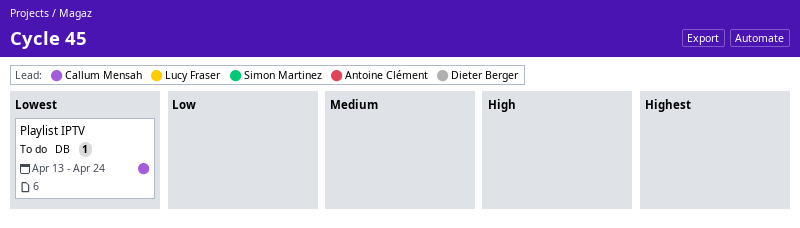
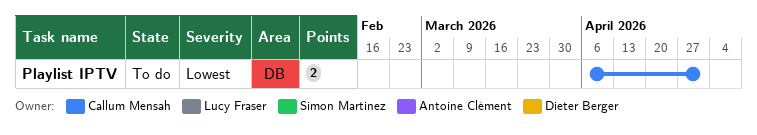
Playlist IPTV, estimate: 1 -> 2
Playlist IPTV, start: Apr 13 -> Apr 6
Playlist IPTV, due: Apr 24 -> May 1

